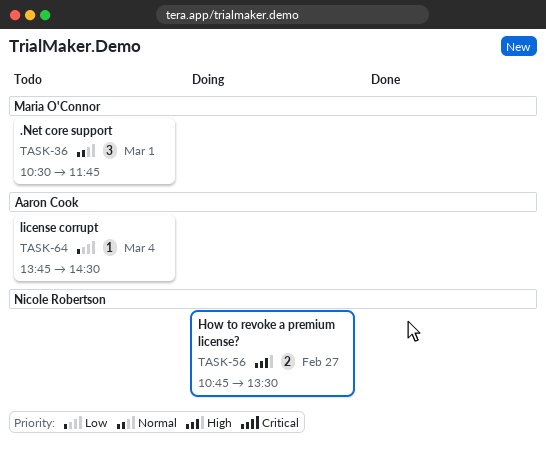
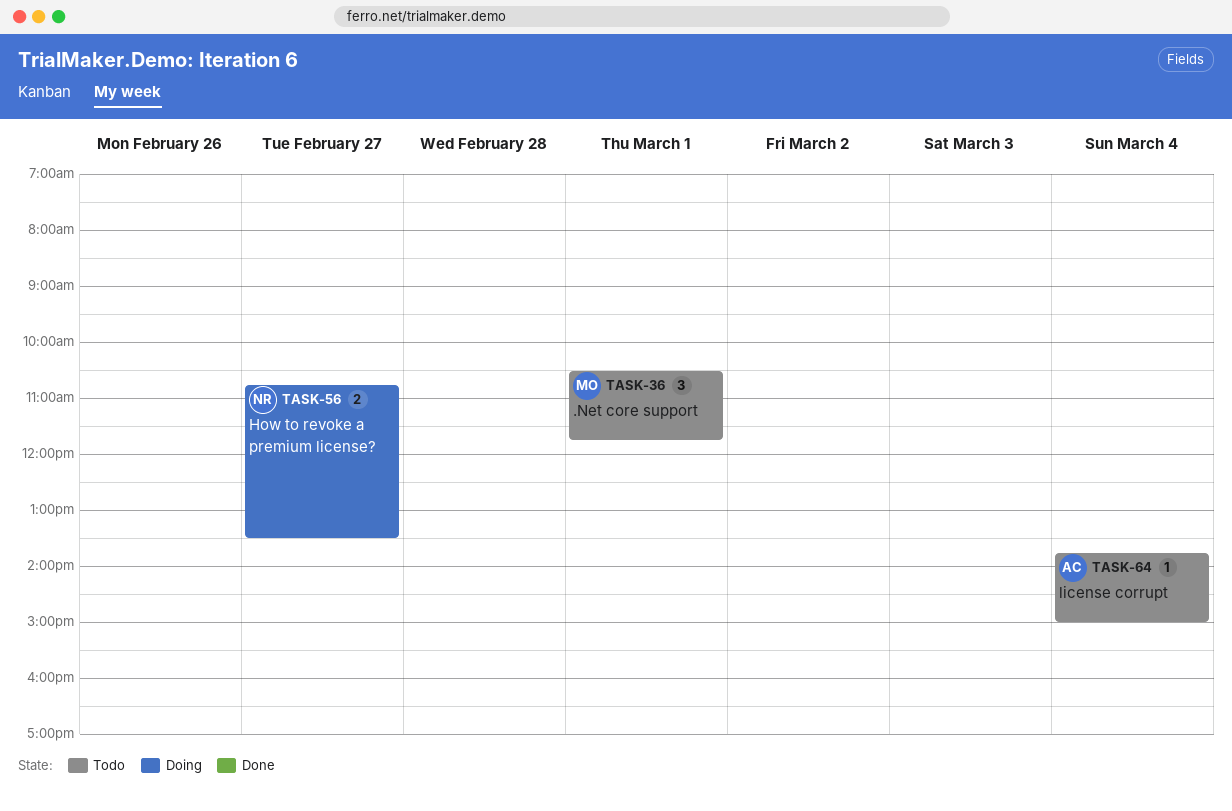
TASK-64, ends: 14:30 -> 15:00

